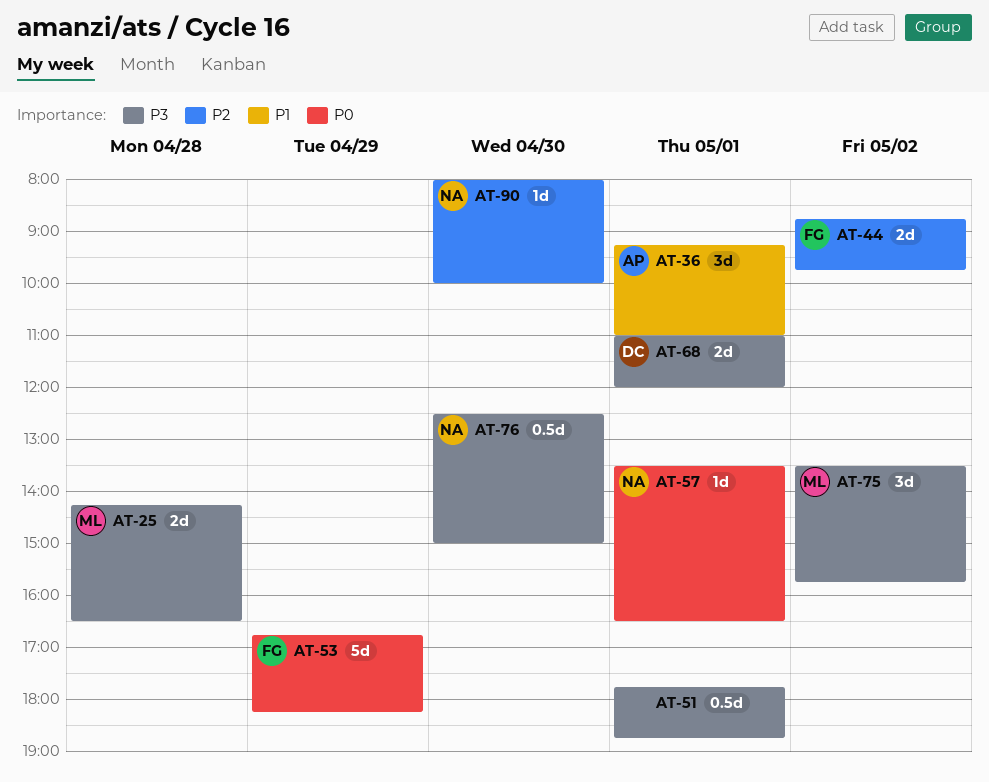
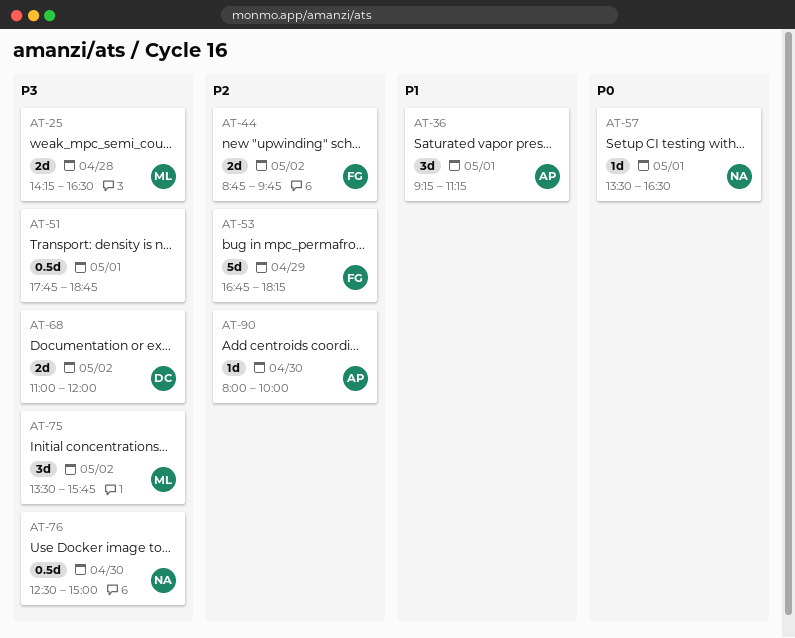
AT-36, ends: 11:00 -> 11:15
AT-53, priority: P0 -> P2
AT-68, day: May 1 -> May 2
AT-90, owner: NA -> AP

